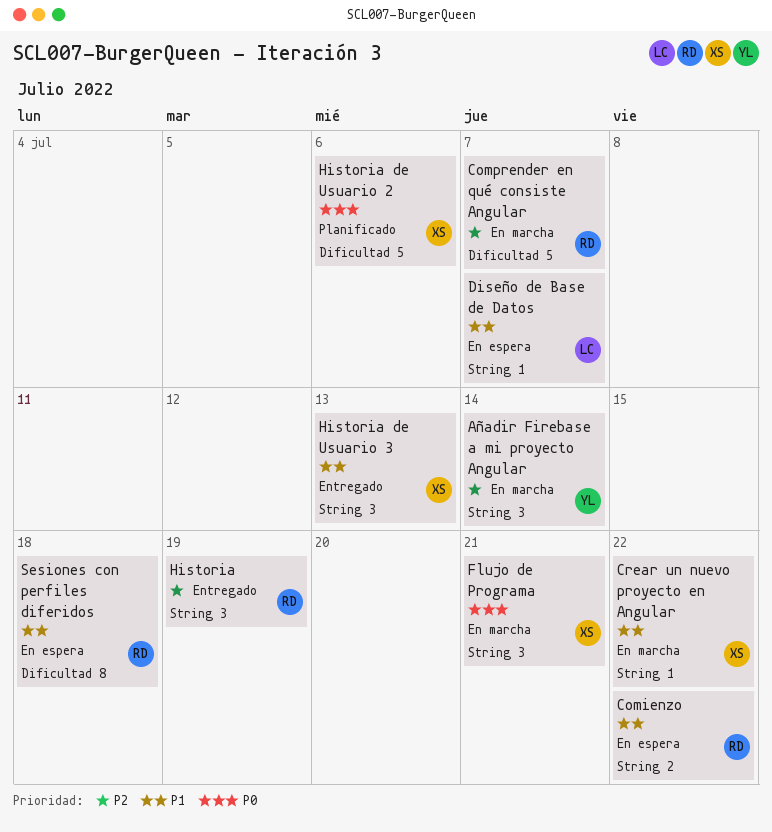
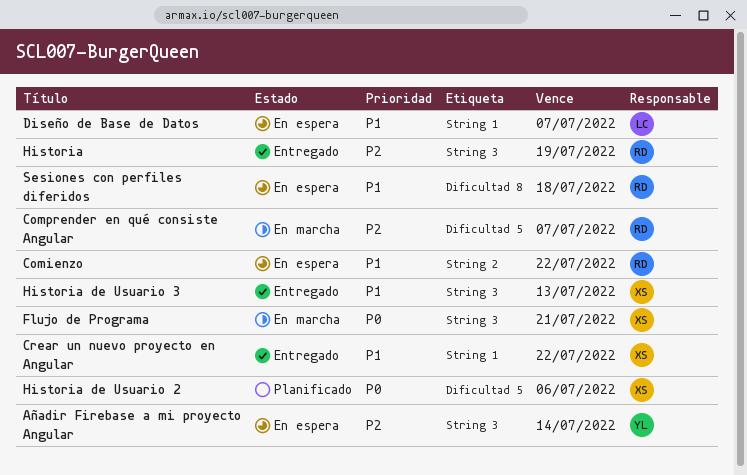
Añadir Firebase a mi proyecto Angular, status: En marcha -> En espera
Crear un nuevo proyecto en Angular, status: En marcha -> Entregado

